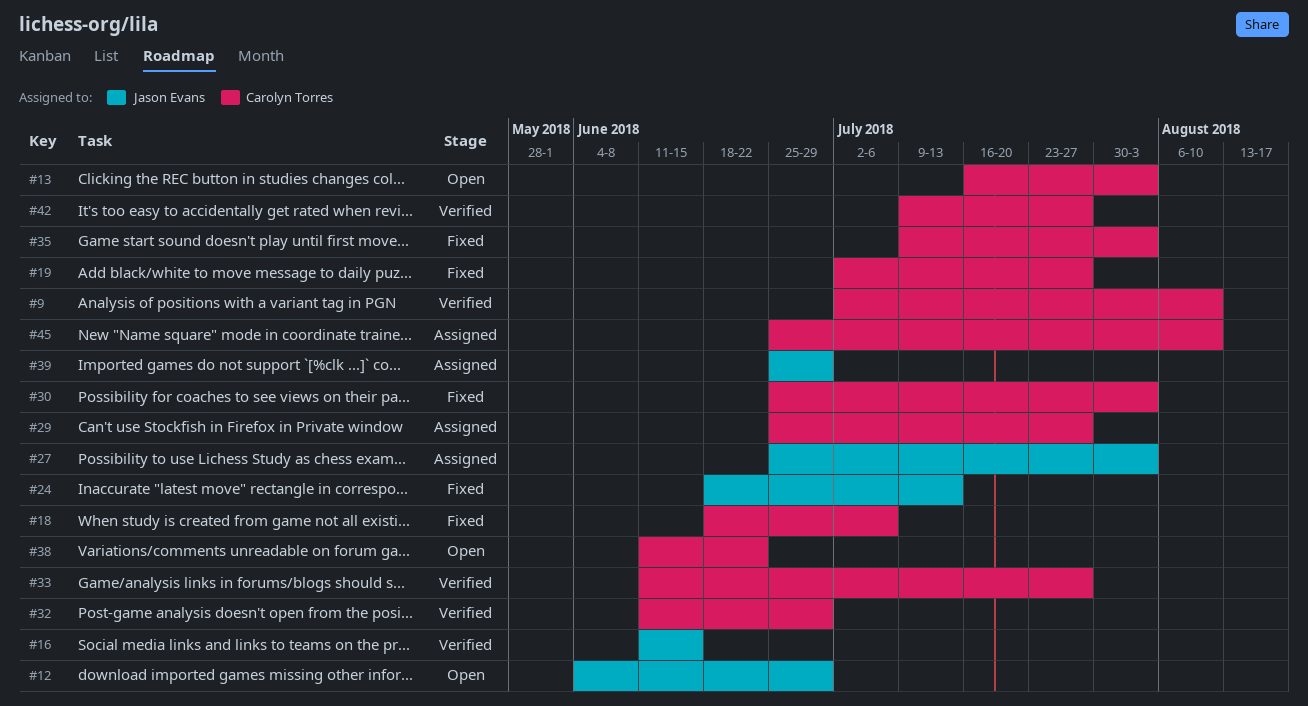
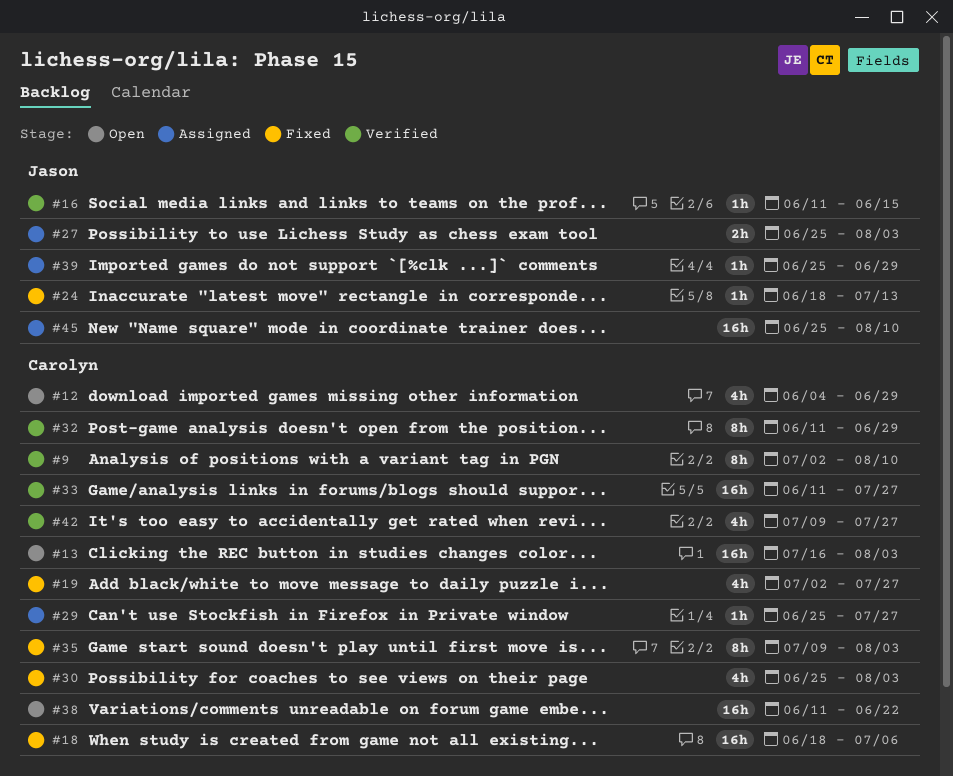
#12, owner: Jason Evans -> Carolyn Torres
#45, owner: Carolyn Torres -> Jason Evans

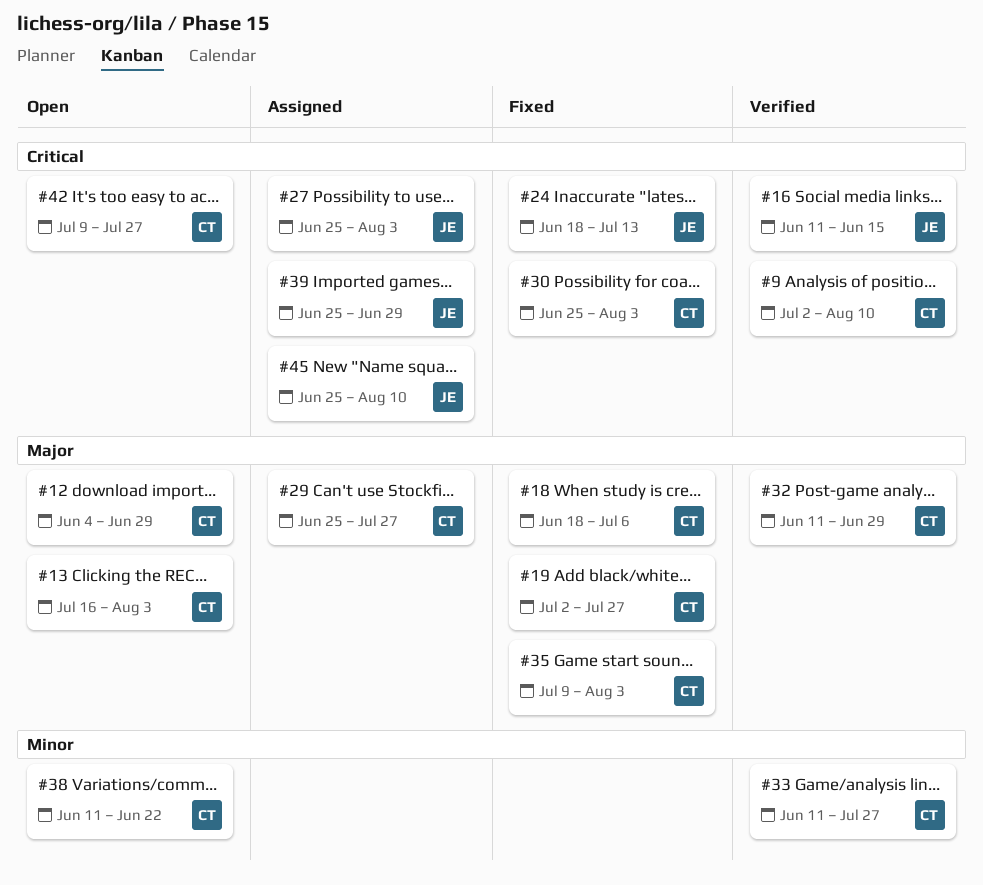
#42, status: Verified -> Open

